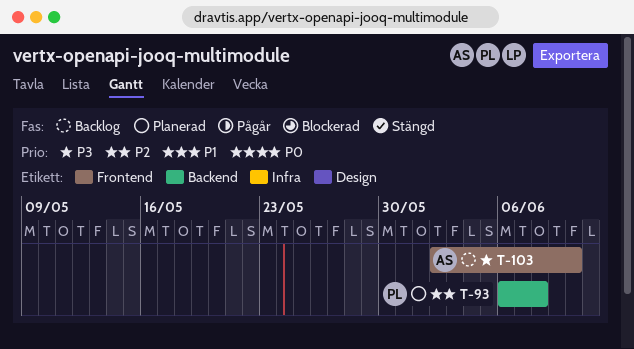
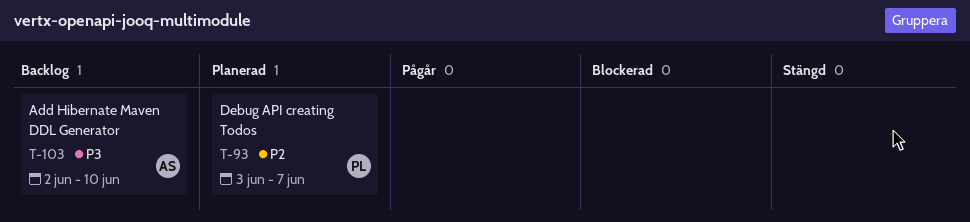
T-93, start: Jun 6 -> Jun 3
T-93, due: Jun 8 -> Jun 7

